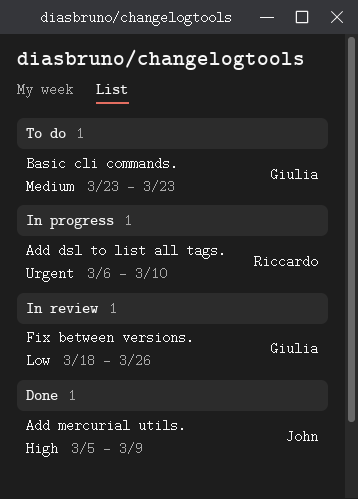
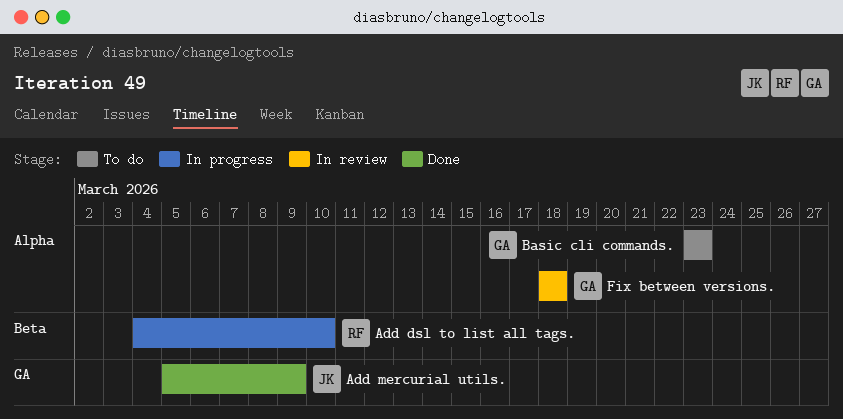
Add dsl to list all tags., start: Mar 6 -> Mar 4
Fix between versions., due: Mar 26 -> Mar 18

